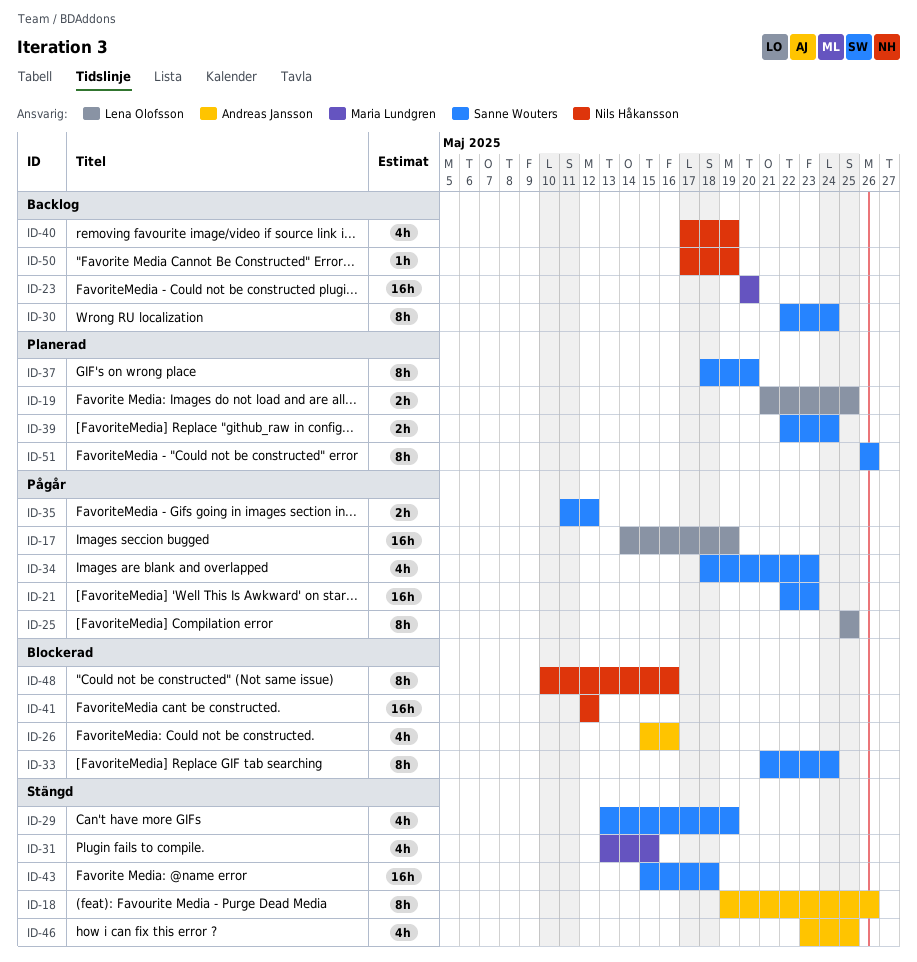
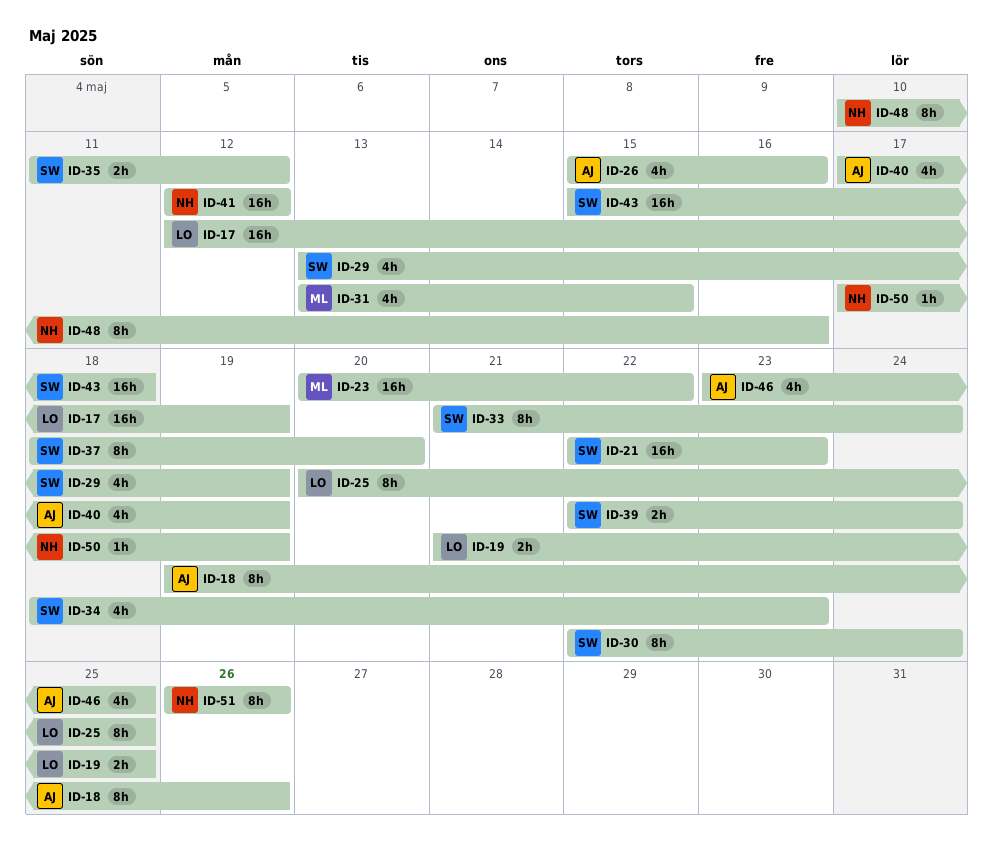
ID-17, start: May 14 -> May 12
ID-23, due: May 20 -> May 22
ID-25, start: May 25 -> May 20
ID-40, owner: Nils Håkansson -> Andreas Jansson
ID-51, owner: Sanne Wouters -> Nils Håkansson

